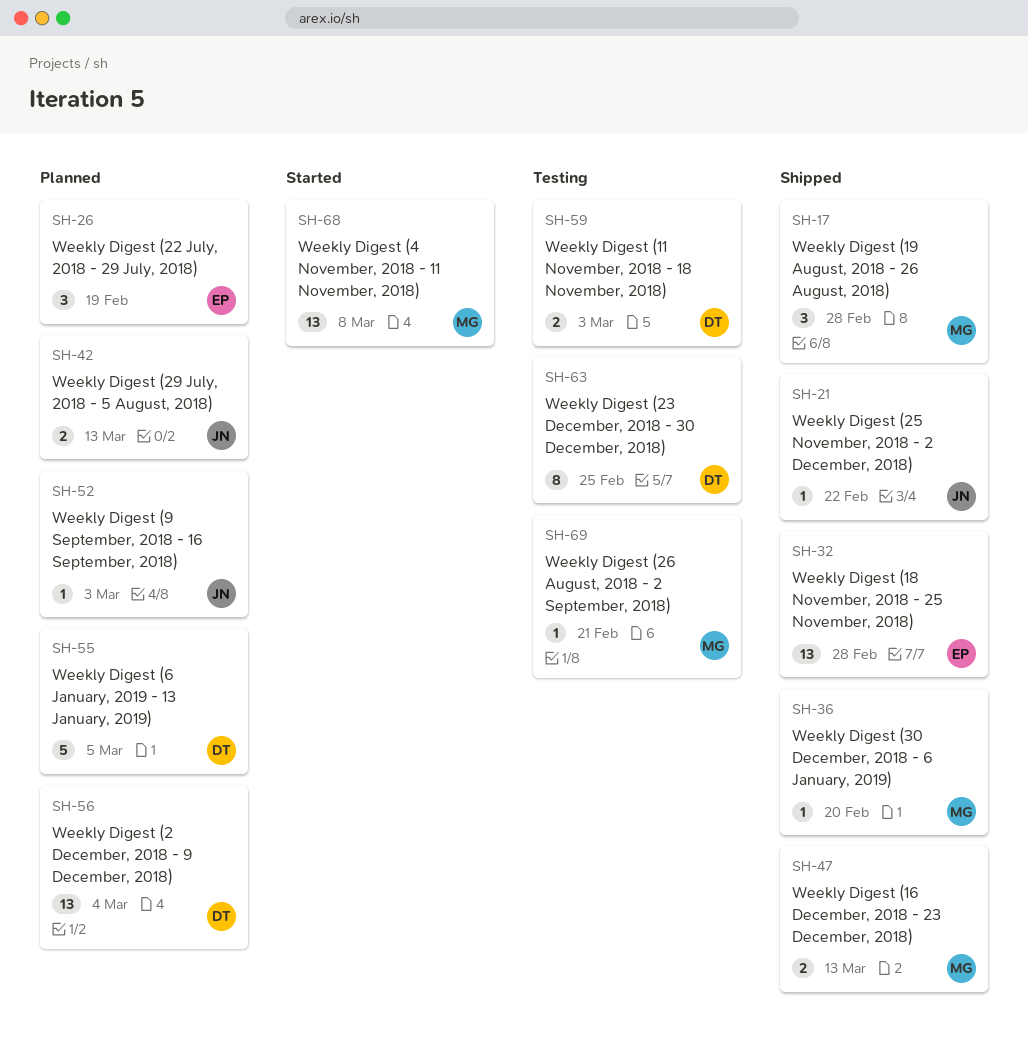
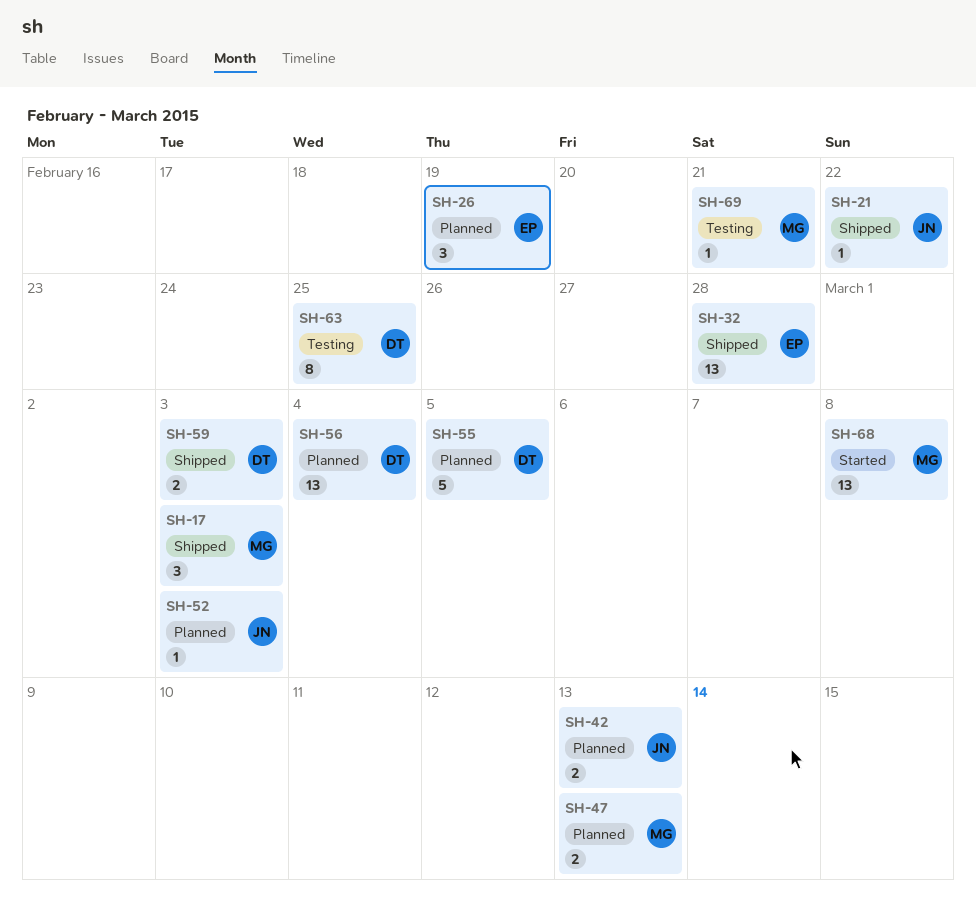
SH-17, due: Feb 28 -> Mar 3
SH-36: present -> none
SH-47, status: Shipped -> Planned
SH-59, status: Testing -> Shipped

